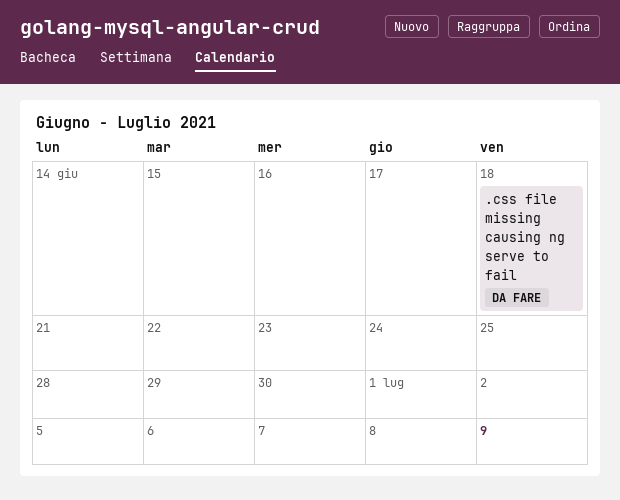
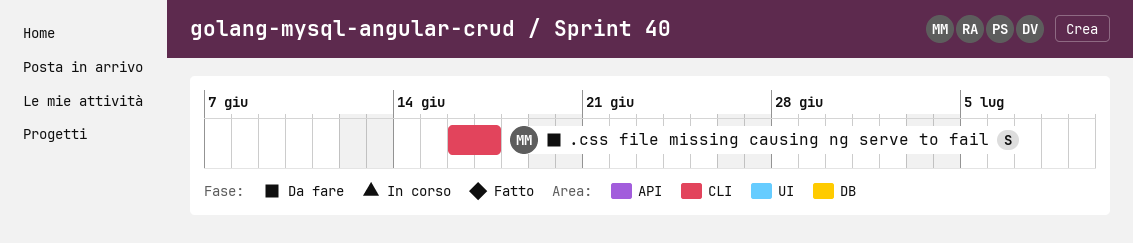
.css file missing causing ng serve to fail, due: Jun 18 -> Jun 17

